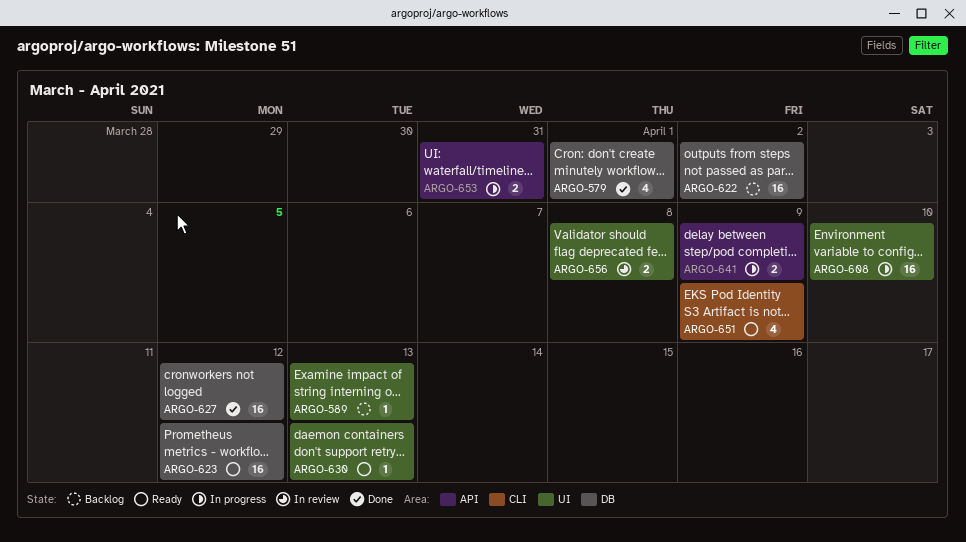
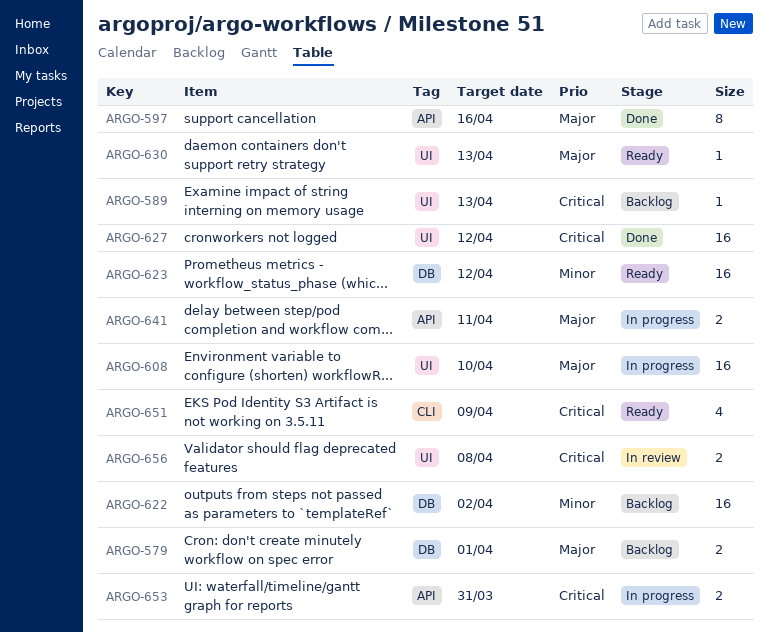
ARGO-579, status: Done -> Backlog
ARGO-579, estimate: 4 -> 2
ARGO-597: none -> present
ARGO-627, label: DB -> UI
ARGO-641, due: Apr 9 -> Apr 11

